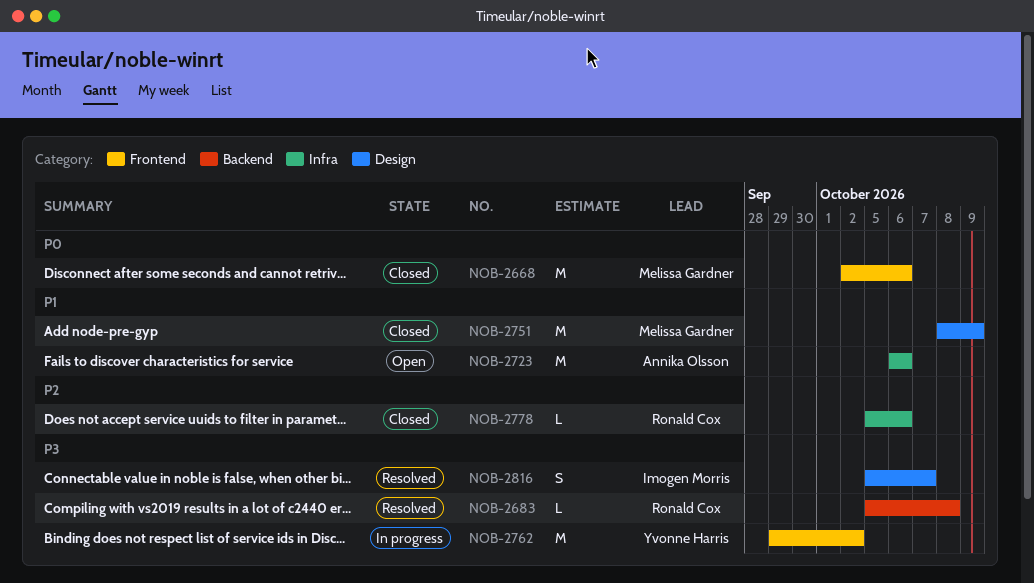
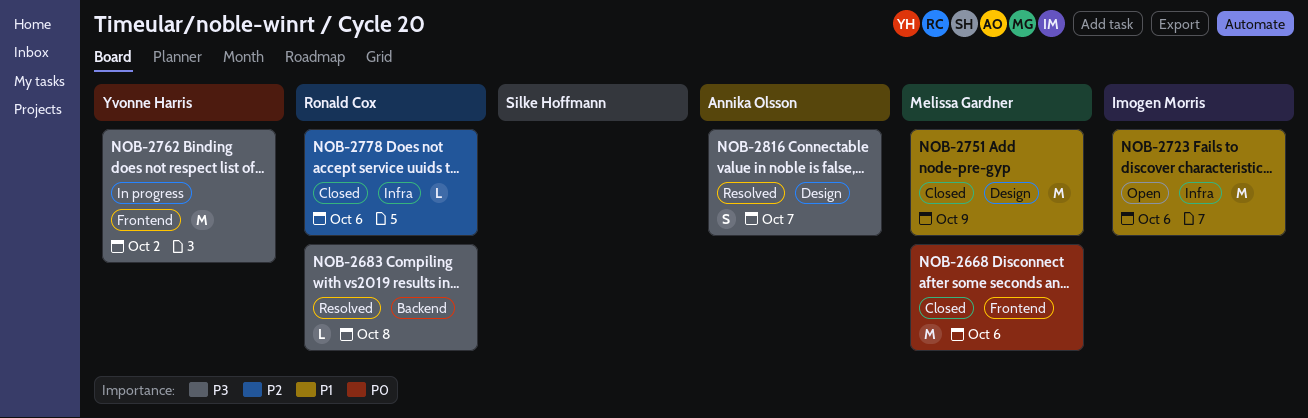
NOB-2723, owner: Annika Olsson -> Imogen Morris
NOB-2816, owner: Imogen Morris -> Annika Olsson

